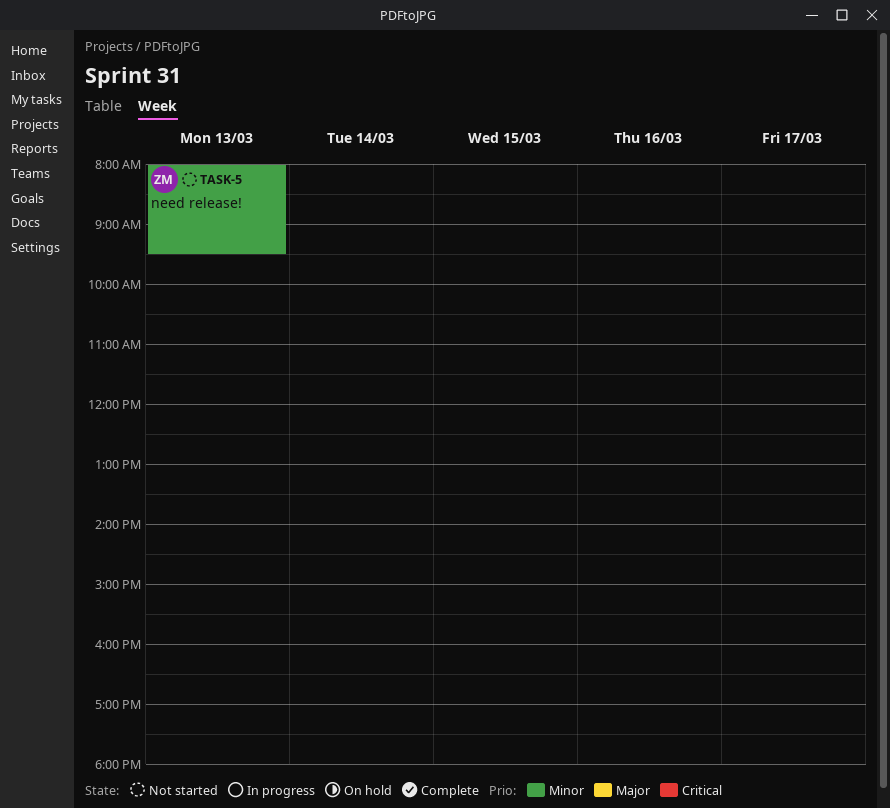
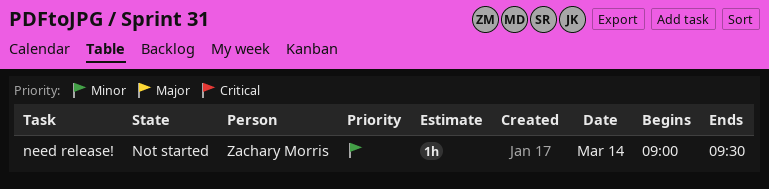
need release!, day: Mar 13 -> Mar 14
need release!, begins: 08:00 -> 09:00

